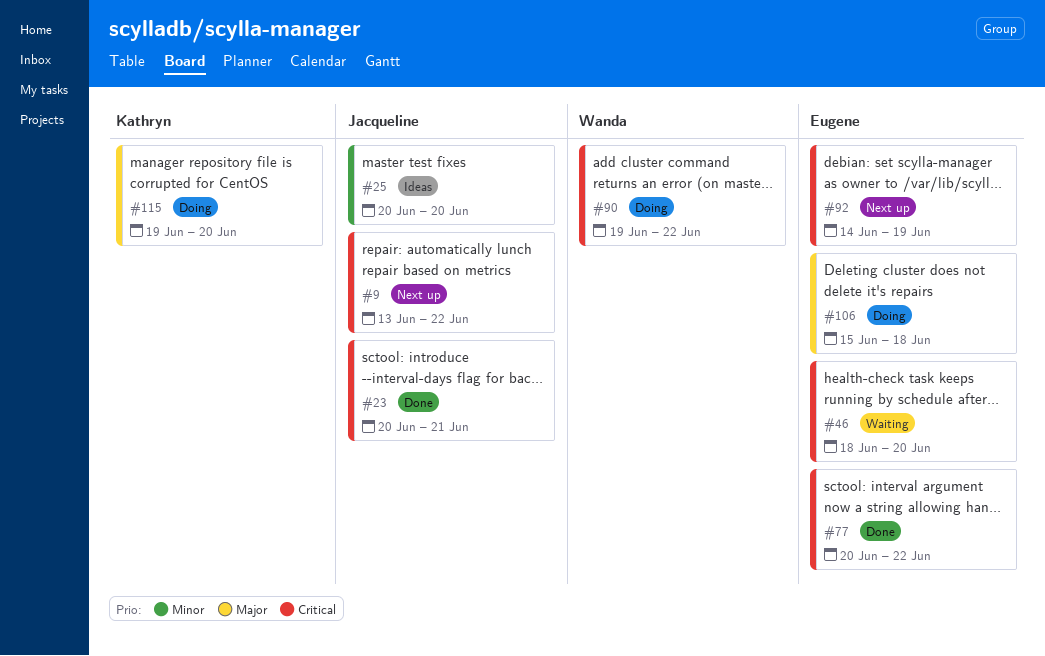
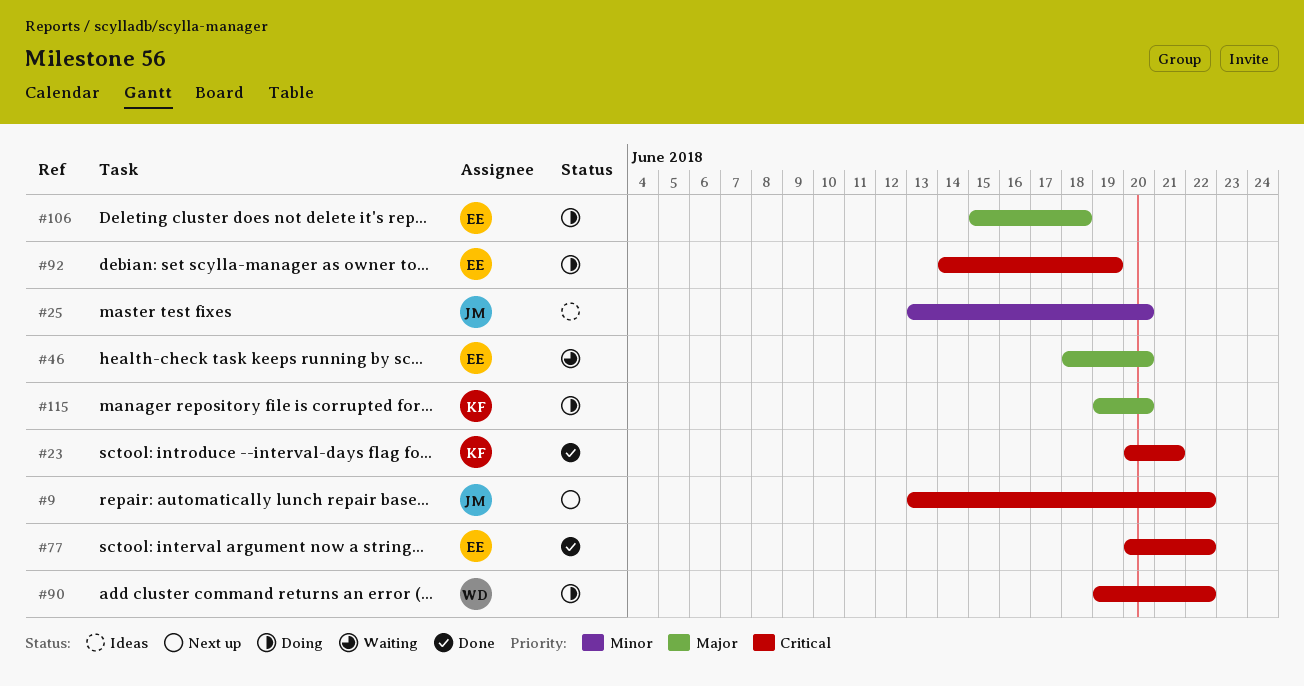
#23, owner: Jacqueline -> Kathryn
#25, start: Jun 20 -> Jun 13
#46, priority: Critical -> Major
#92, status: Next up -> Doing

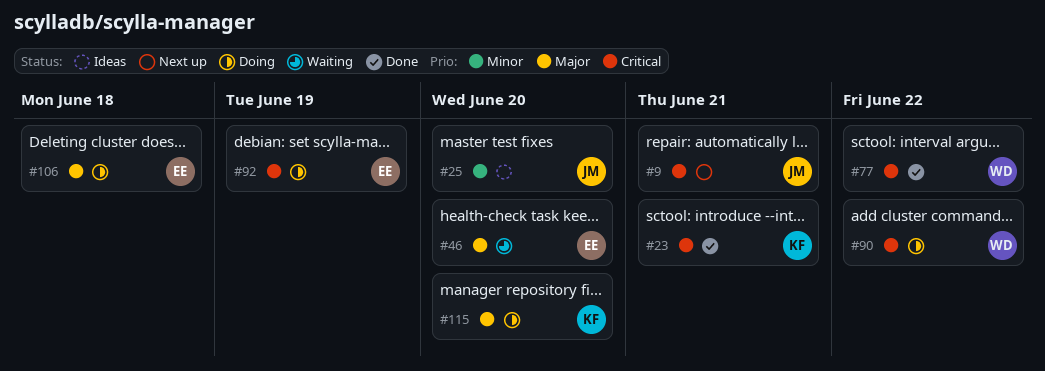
#9, due: Jun 22 -> Jun 21
#77, owner: EE -> WD

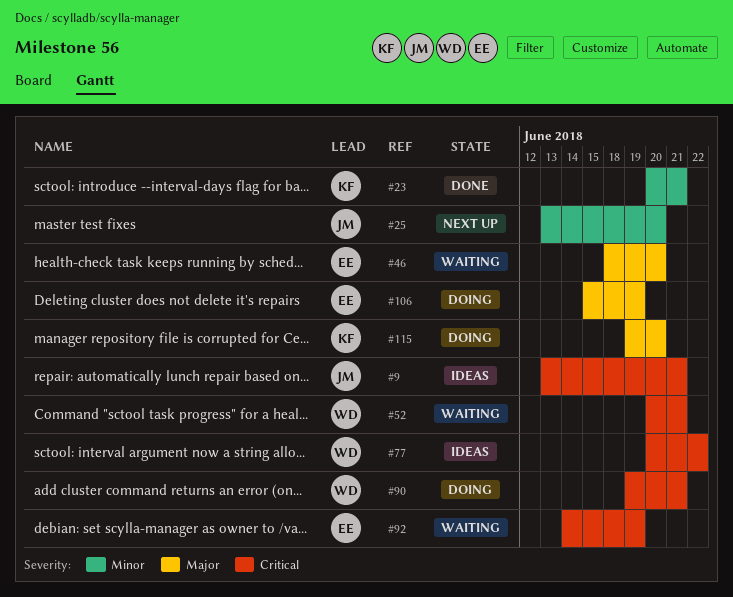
#9, status: Next up -> Ideas
#23, priority: Critical -> Minor
#25, status: Ideas -> Next up
#52: none -> present
#77, status: Done -> Ideas
#90, due: Jun 22 -> Jun 21
#92, status: Doing -> Waiting
#106, due: Jun 18 -> Jun 19

